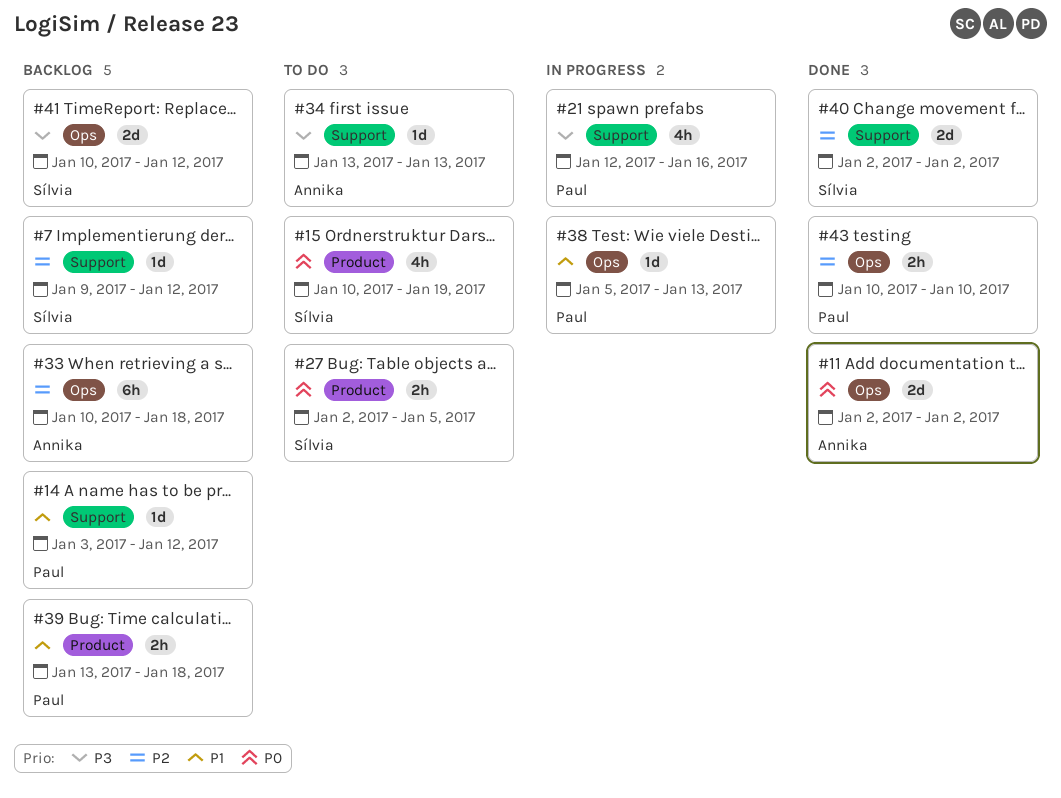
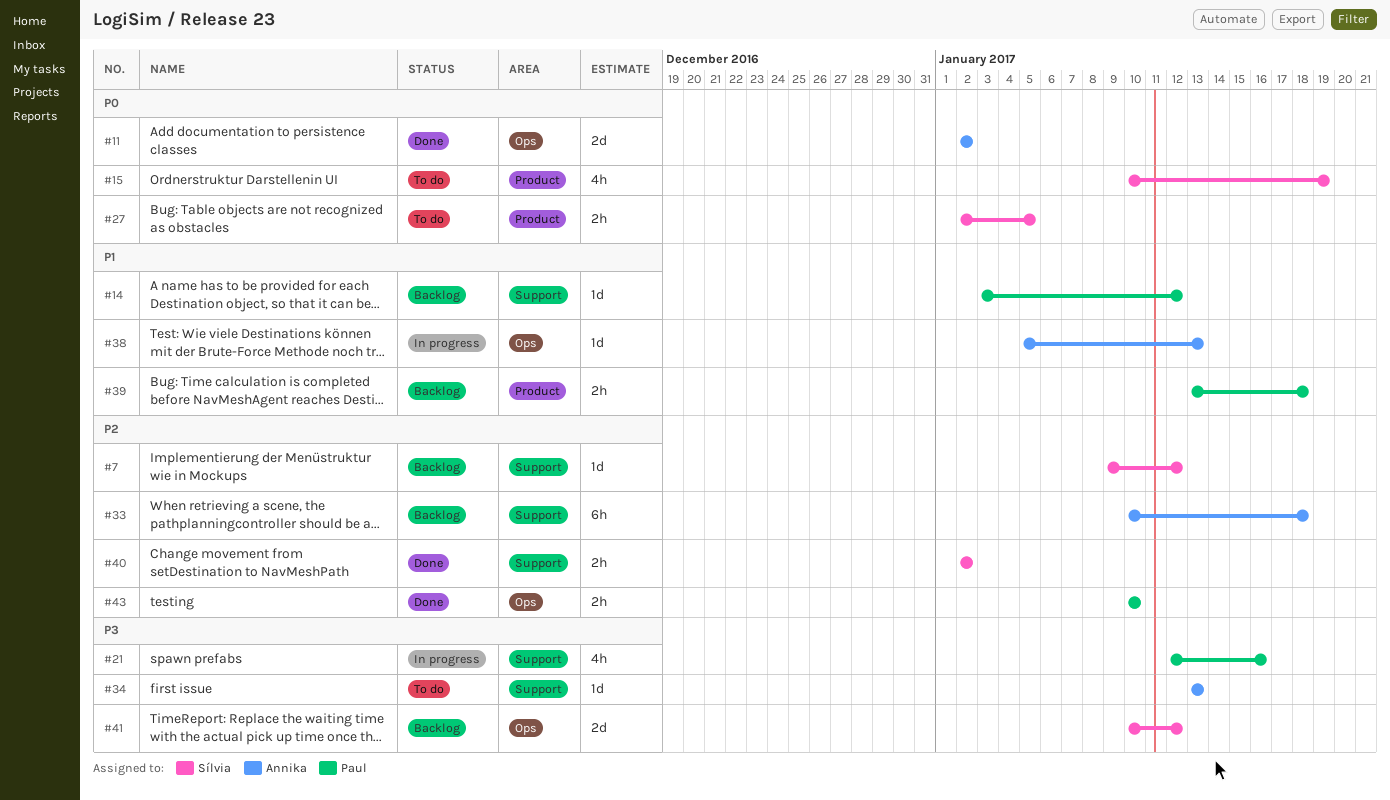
#33, label: Ops -> Support
#38, owner: Paul -> Annika
#40, estimate: 2d -> 2h

